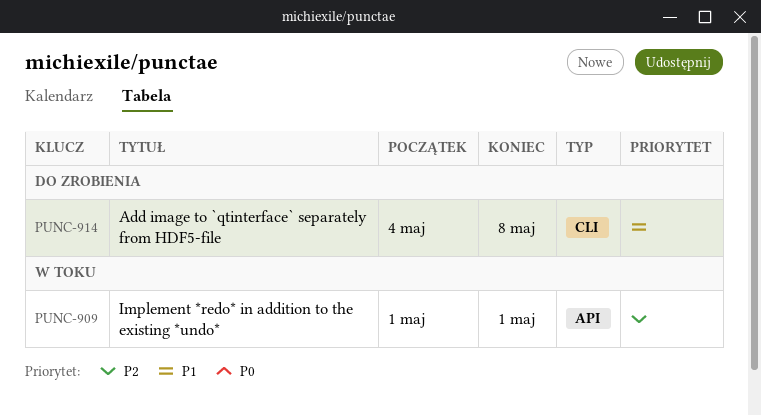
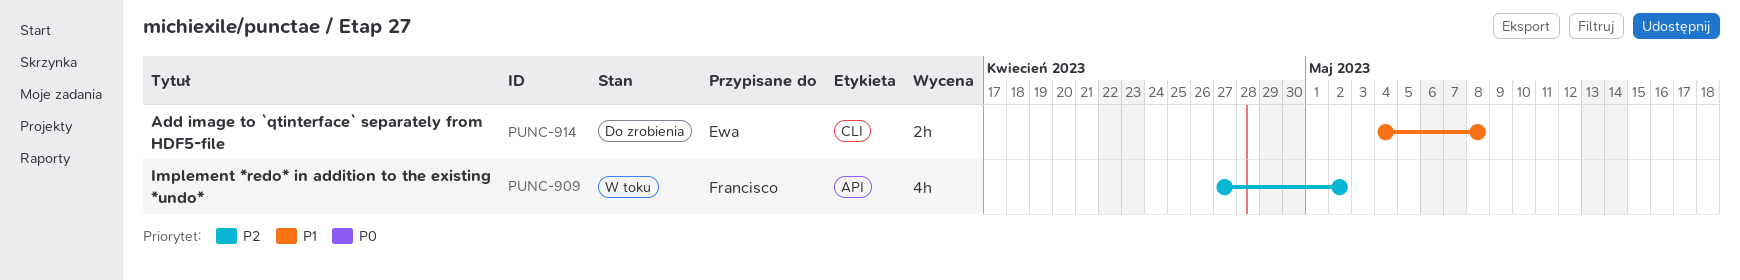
PUNC-909, start: May 1 -> Apr 27
PUNC-909, due: May 1 -> May 2

